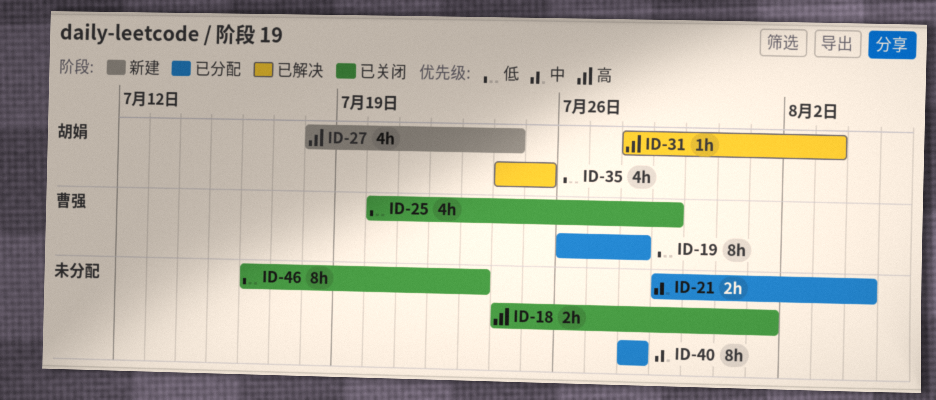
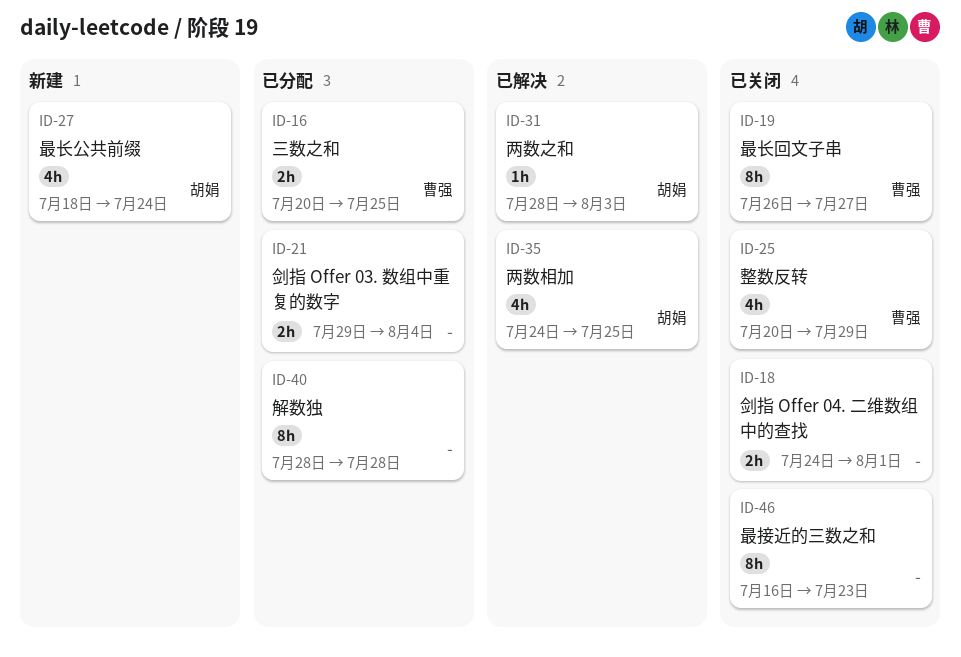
ID-16: none -> present
ID-19, status: 已分配 -> 已关闭
ID-19, due: Jul 28 -> Jul 27

